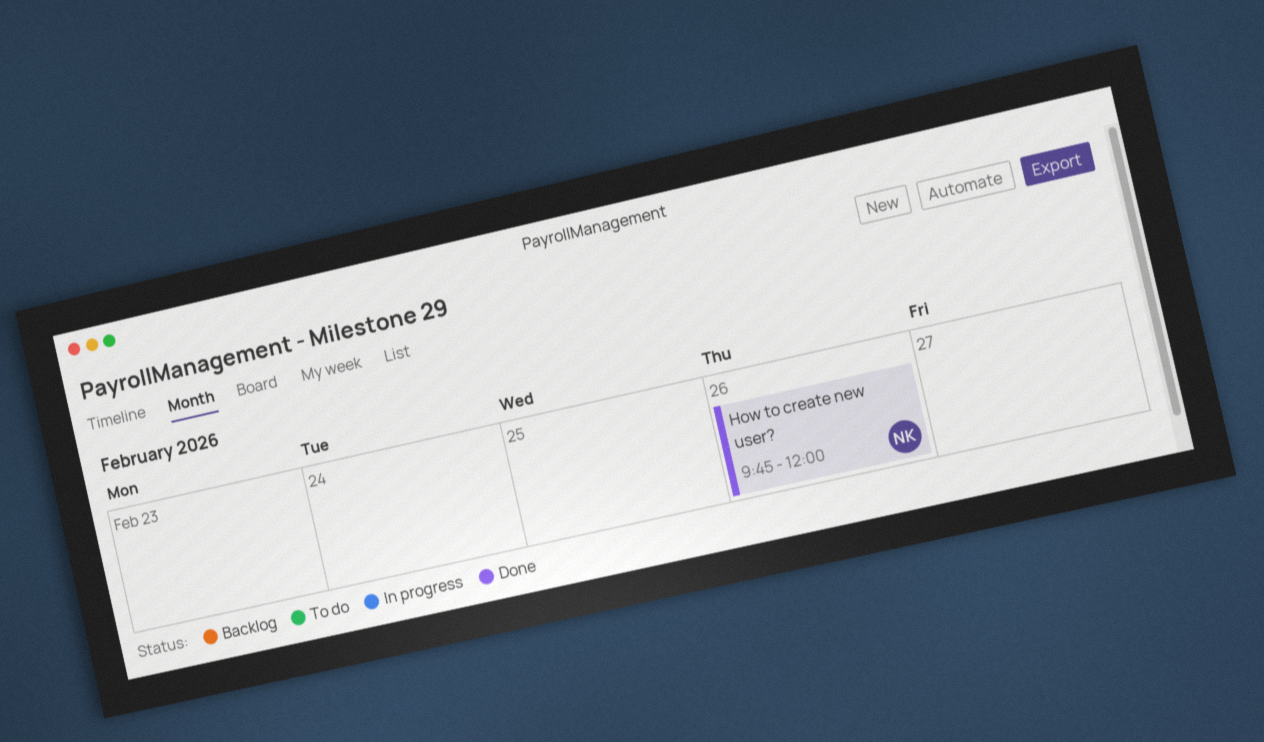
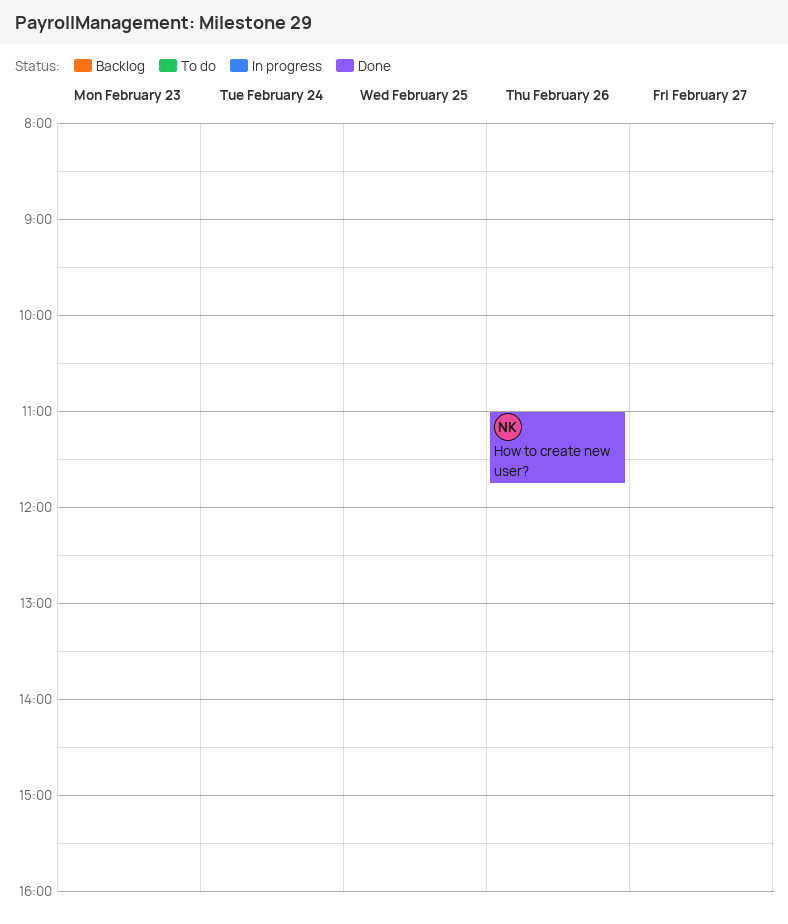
How to create new user?, begins: 09:45 -> 11:00
How to create new user?, ends: 12:00 -> 11:45

